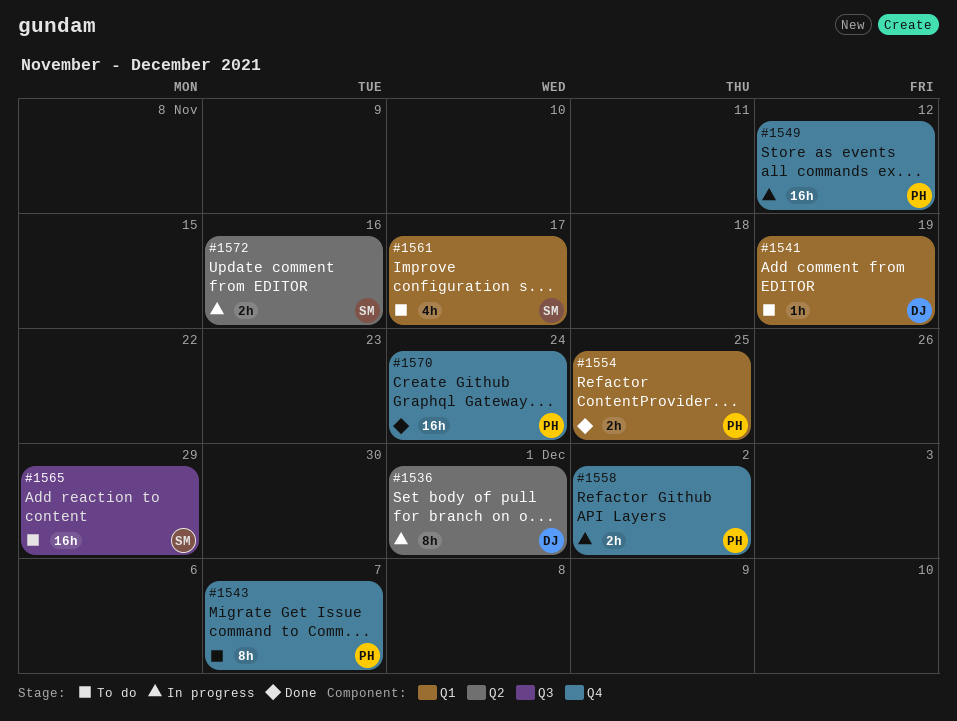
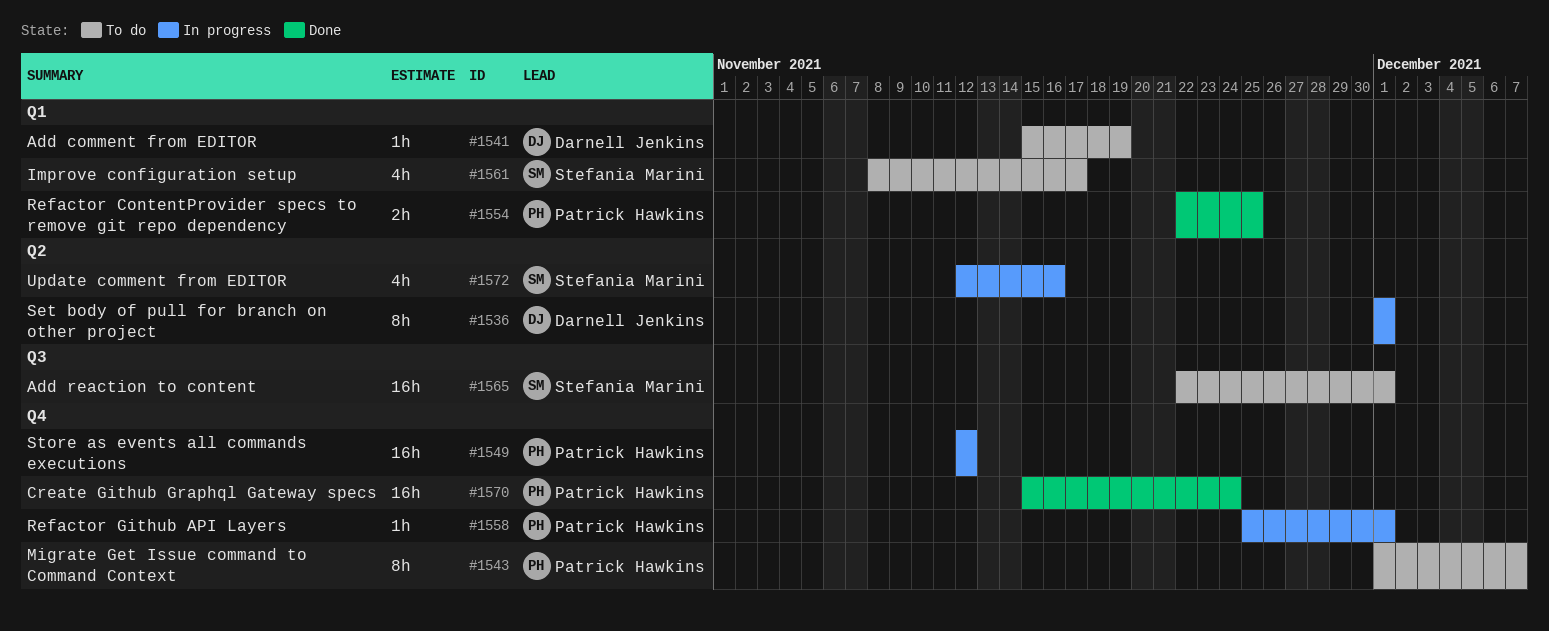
#1558, estimate: 2h -> 1h
#1558, due: Dec 2 -> Dec 1
#1565, due: Nov 29 -> Dec 1
#1572, estimate: 2h -> 4h

